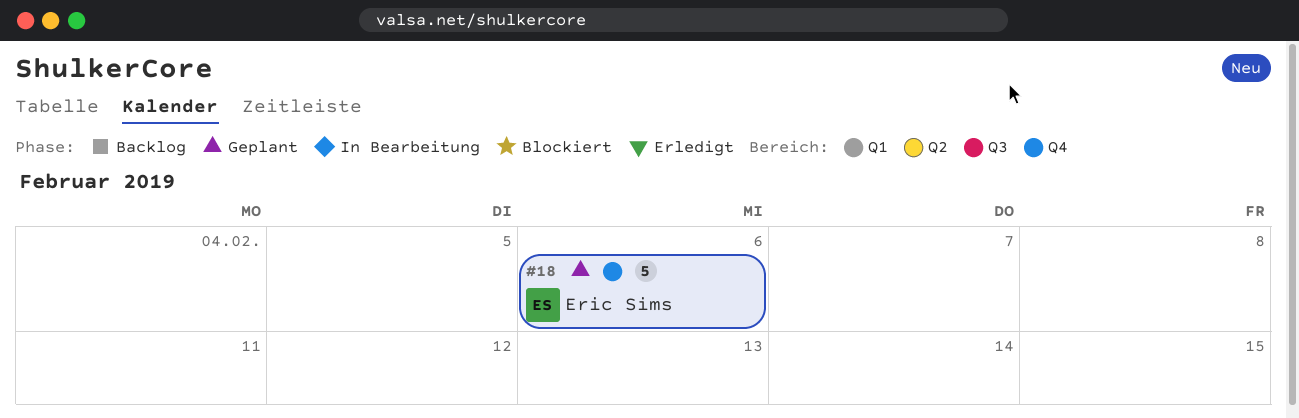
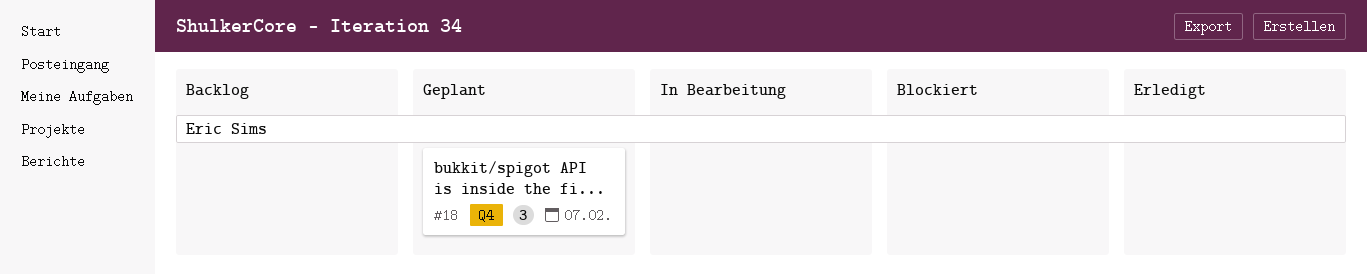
#18, estimate: 5 -> 3
#18, due: Feb 6 -> Feb 7

